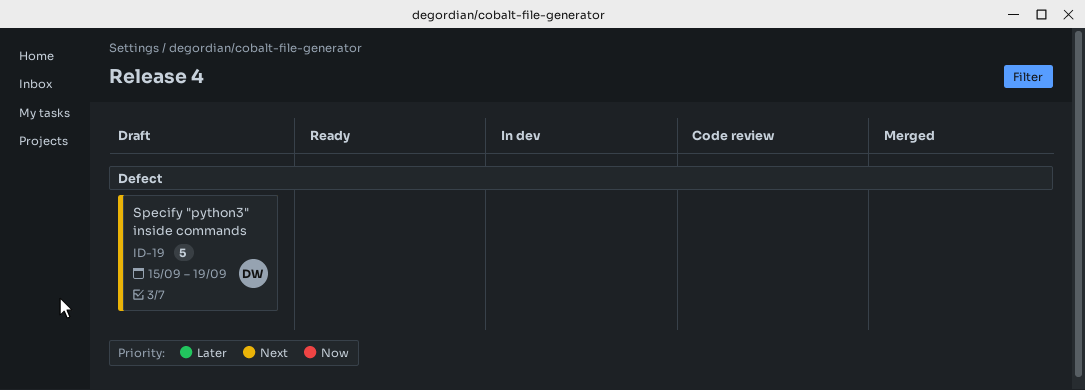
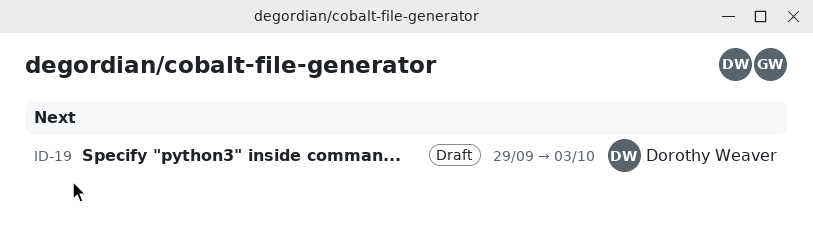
ID-19, start: Sep 15 -> Sep 29
ID-19, due: Sep 19 -> Oct 3

